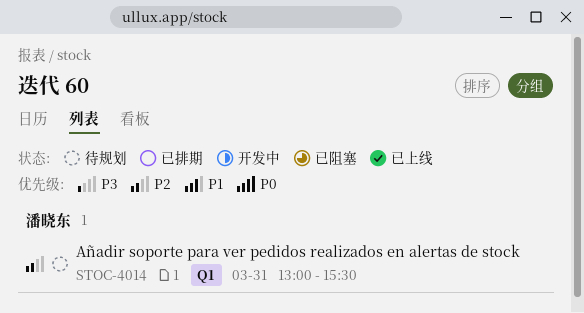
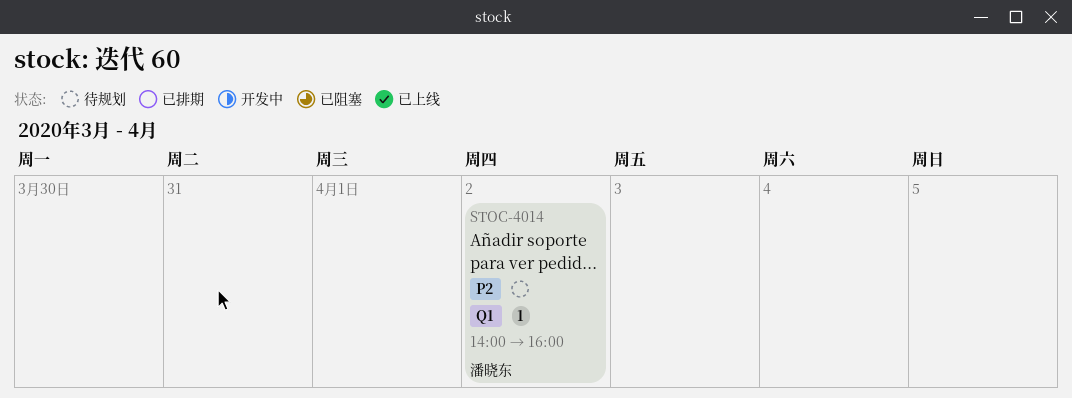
STOC-4014, day: Mar 31 -> Apr 2
STOC-4014, begins: 13:00 -> 14:00
STOC-4014, ends: 15:30 -> 16:00

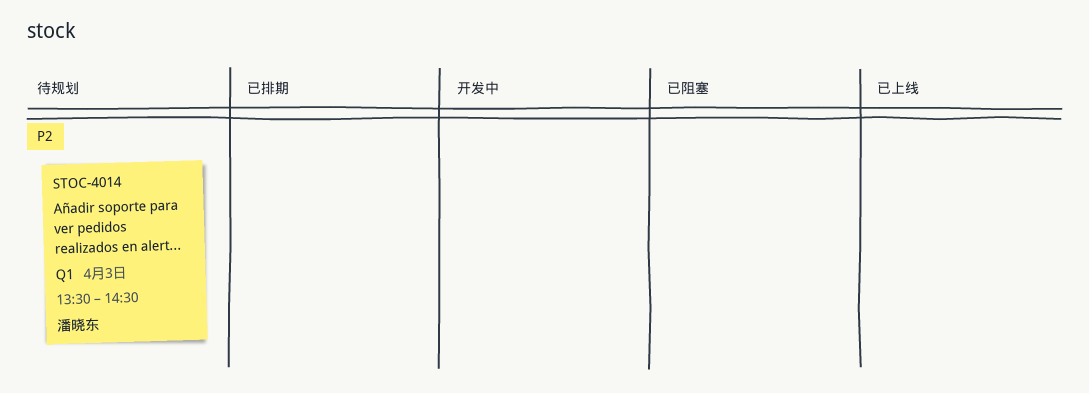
STOC-4014, day: Apr 2 -> Apr 3
STOC-4014, begins: 14:00 -> 13:30
STOC-4014, ends: 16:00 -> 14:30

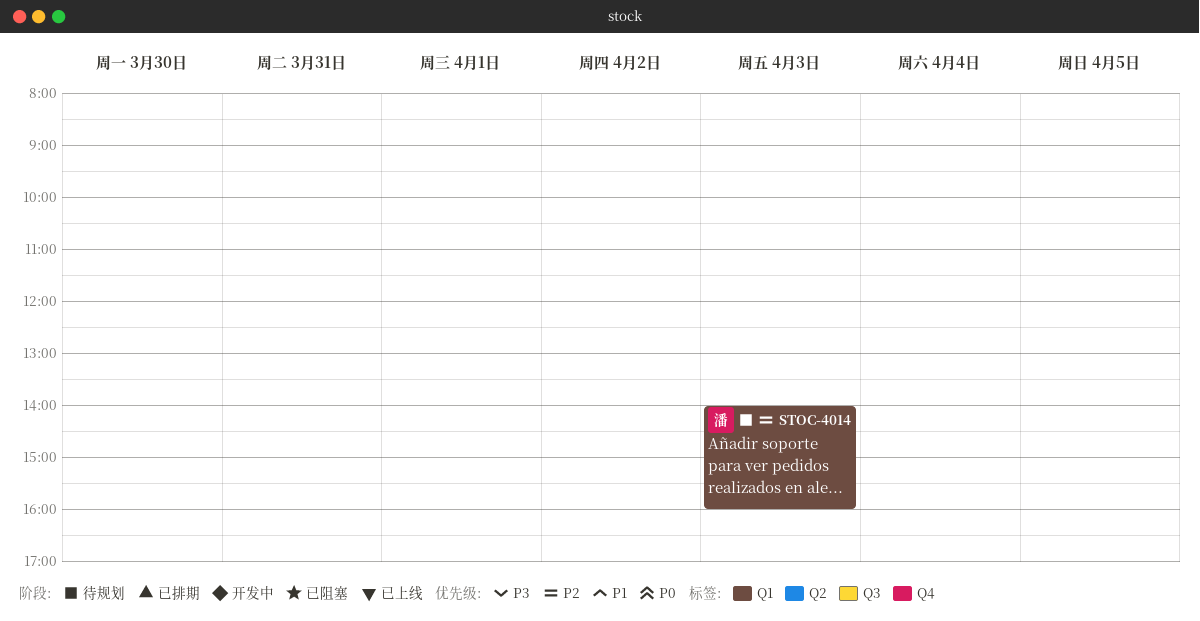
STOC-4014, begins: 13:30 -> 14:00
STOC-4014, ends: 14:30 -> 16:00

